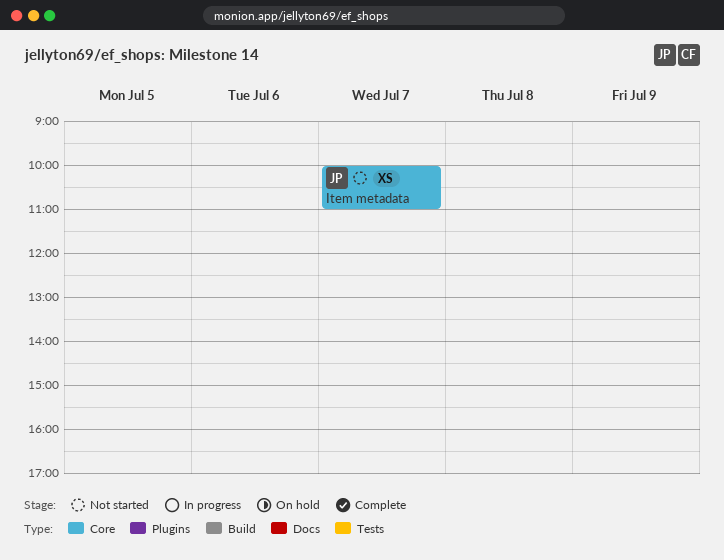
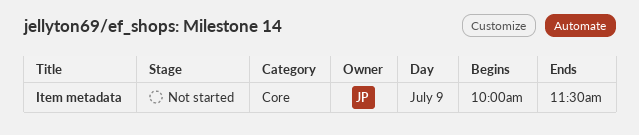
Item metadata, day: Jul 7 -> Jul 9
Item metadata, ends: 11:00 -> 11:30

